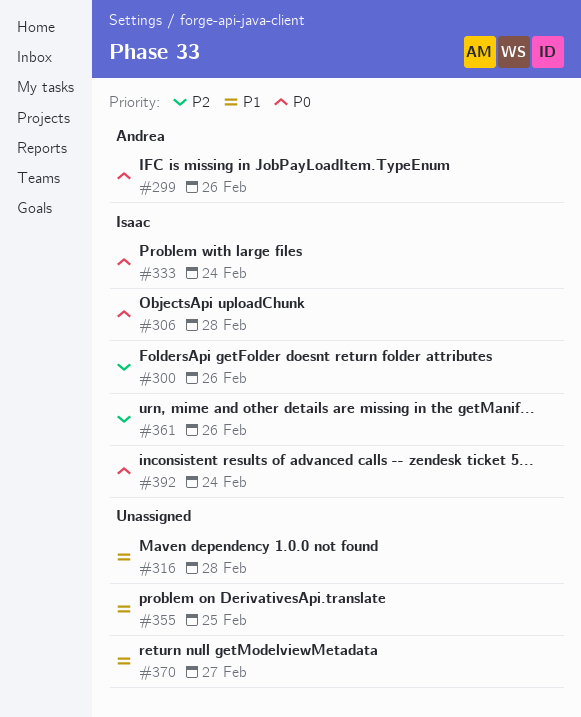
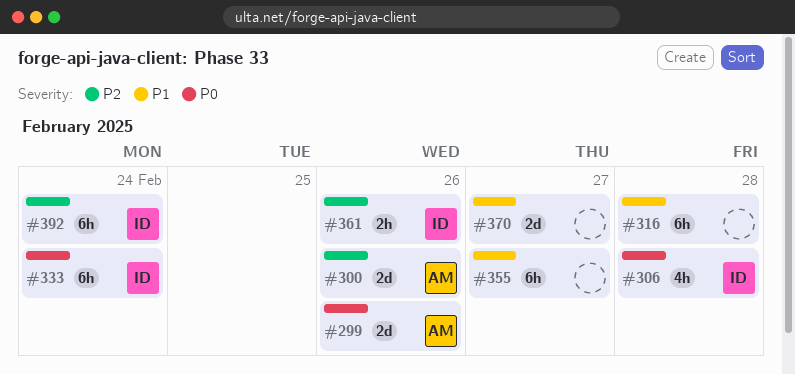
#300, owner: Isaac -> Andrea
#355, due: Feb 25 -> Feb 27
#392, priority: P0 -> P2

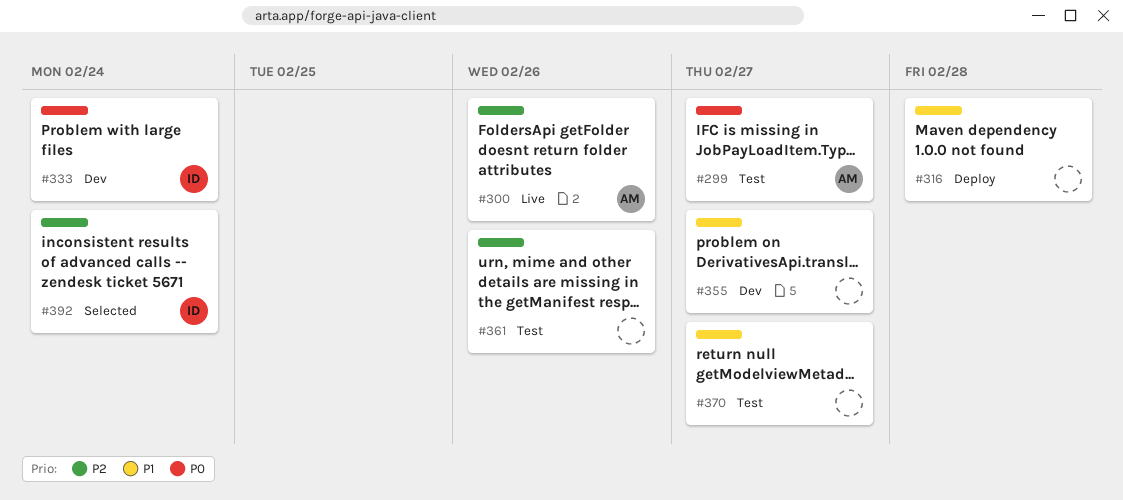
#299, due: Feb 26 -> Feb 27
#306: present -> none
#361, owner: ID -> none

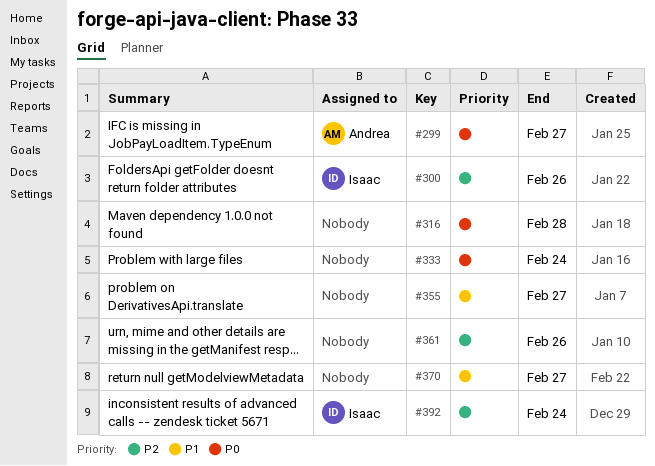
#300, owner: Andrea -> Isaac
#316, priority: P1 -> P0
#333, owner: Isaac -> none

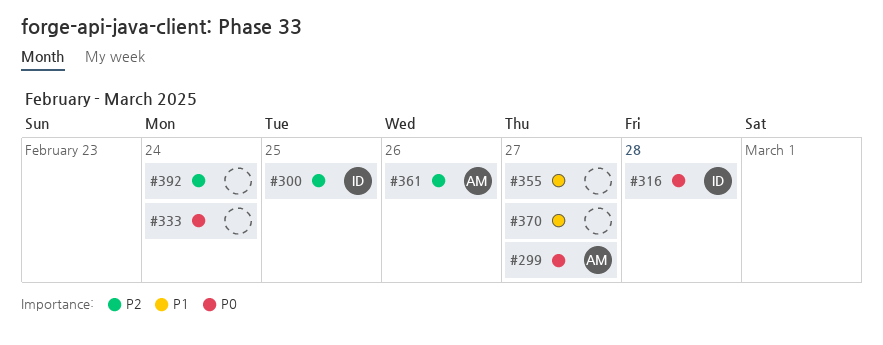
#300, due: Feb 26 -> Feb 25
#316, owner: none -> Isaac
#361, owner: none -> Andrea
#392, owner: Isaac -> none

